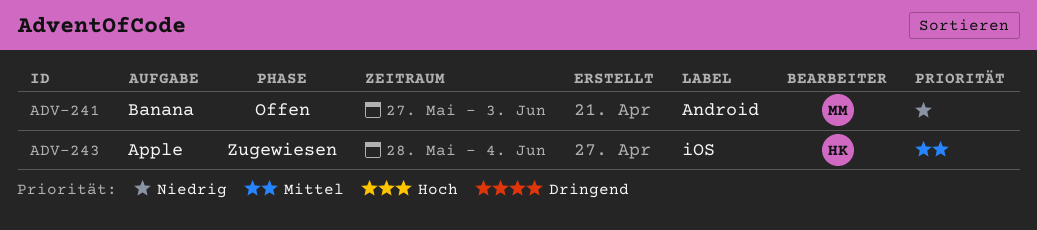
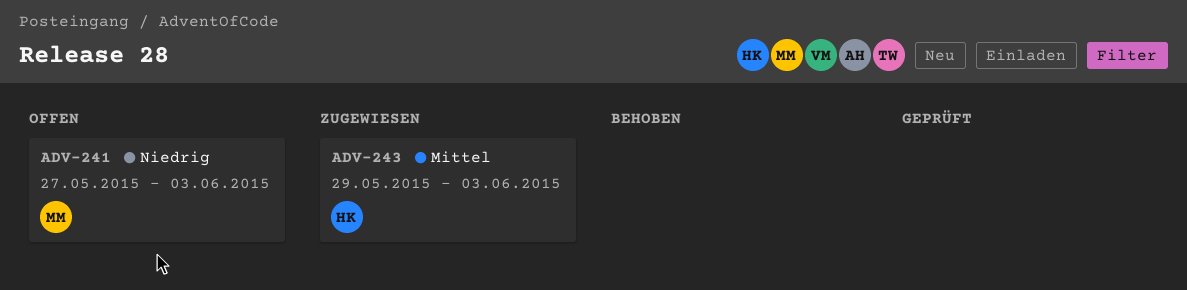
ADV-243, start: May 28 -> May 29
ADV-243, due: Jun 4 -> Jun 3

